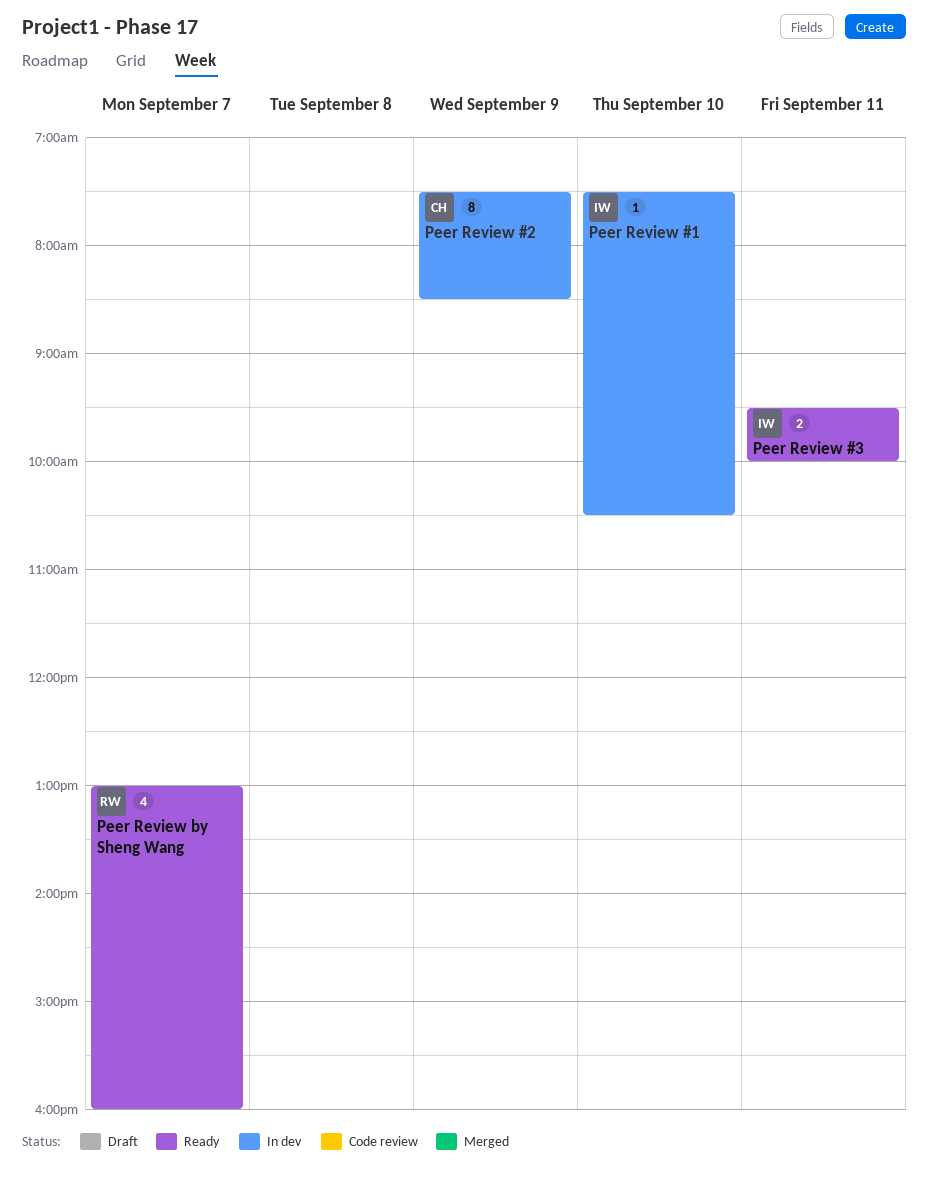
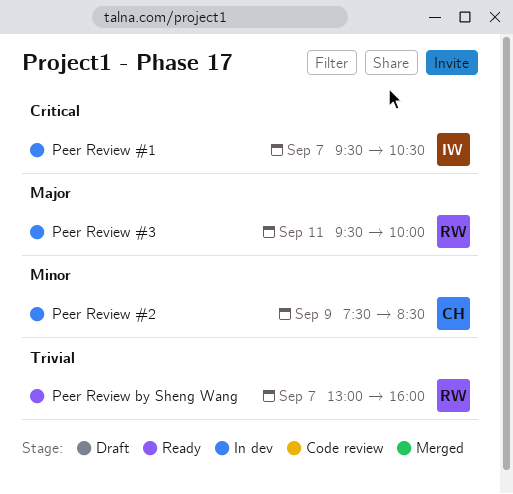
Peer Review #1, day: Sep 10 -> Sep 7
Peer Review #1, begins: 07:30 -> 09:30
Peer Review #3, status: Ready -> In dev
Peer Review #3, owner: IW -> RW

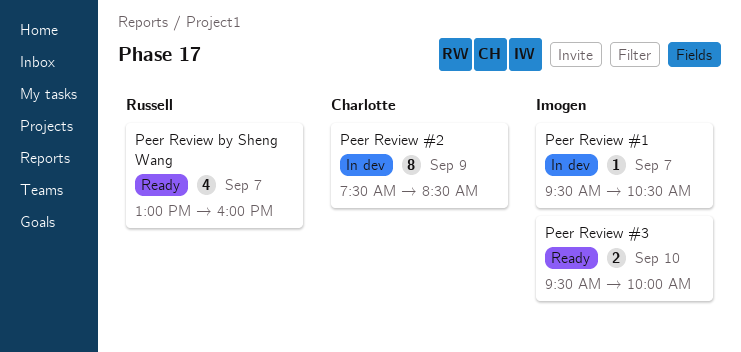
Peer Review #3, status: In dev -> Ready
Peer Review #3, owner: Russell -> Imogen
Peer Review #3, day: Sep 11 -> Sep 10

